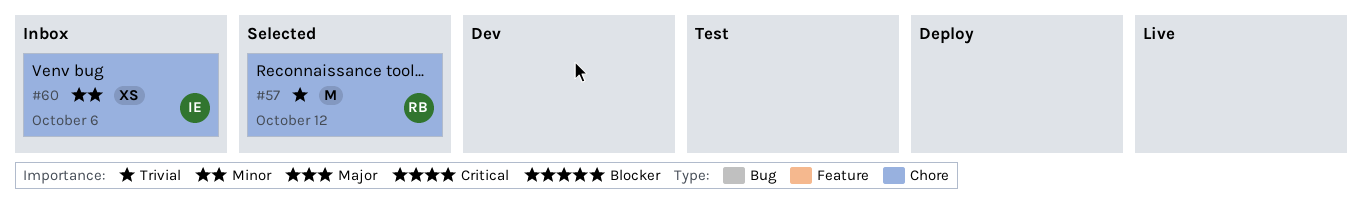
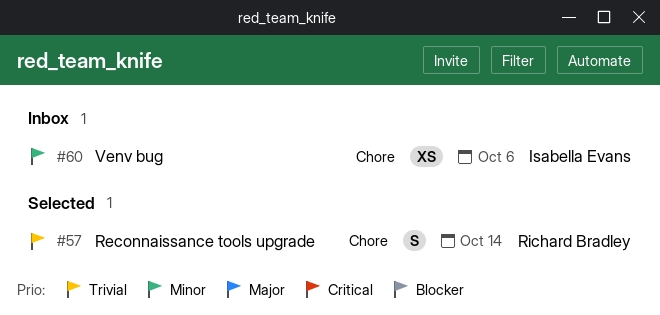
#57, estimate: M -> S
#57, due: Oct 12 -> Oct 14

